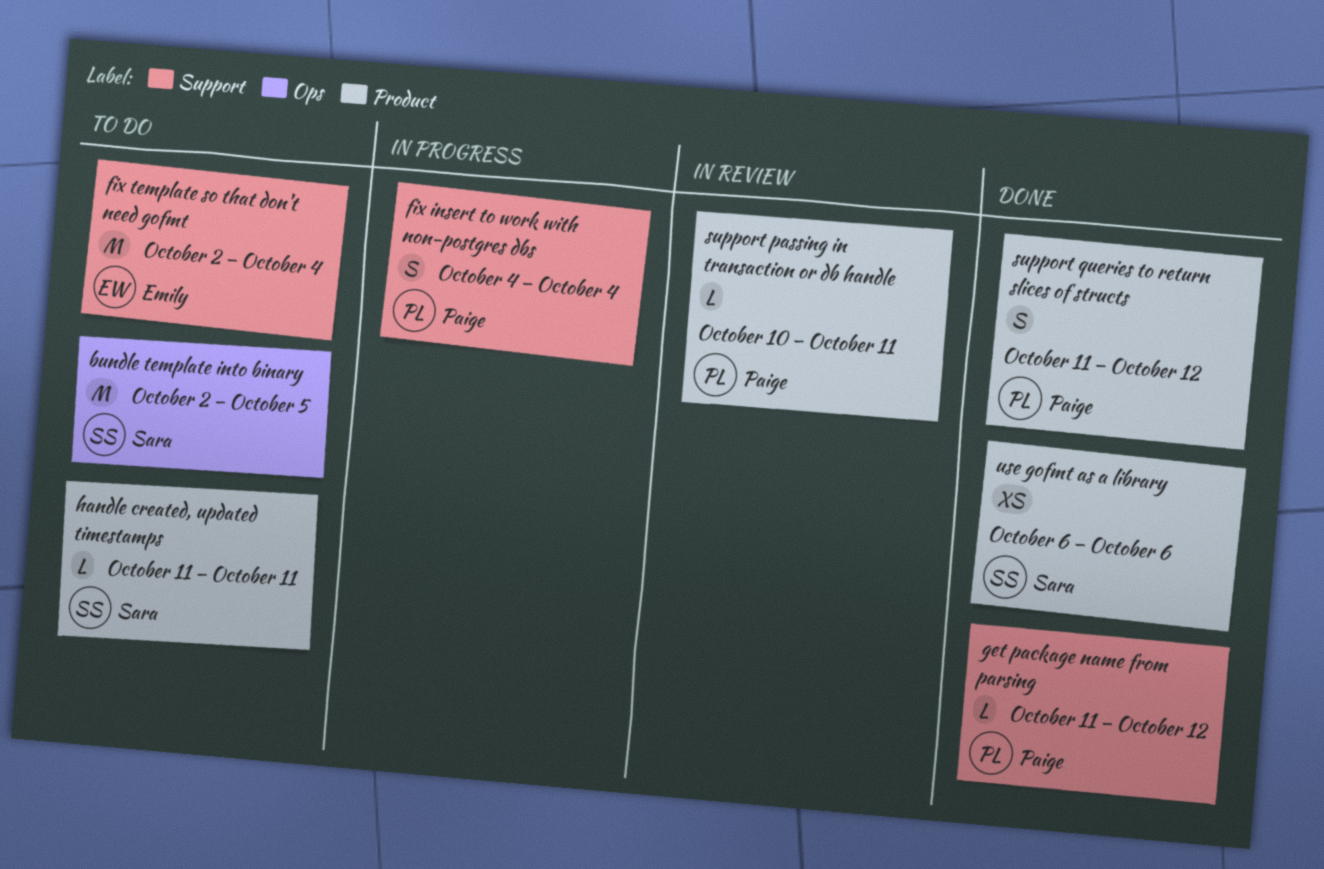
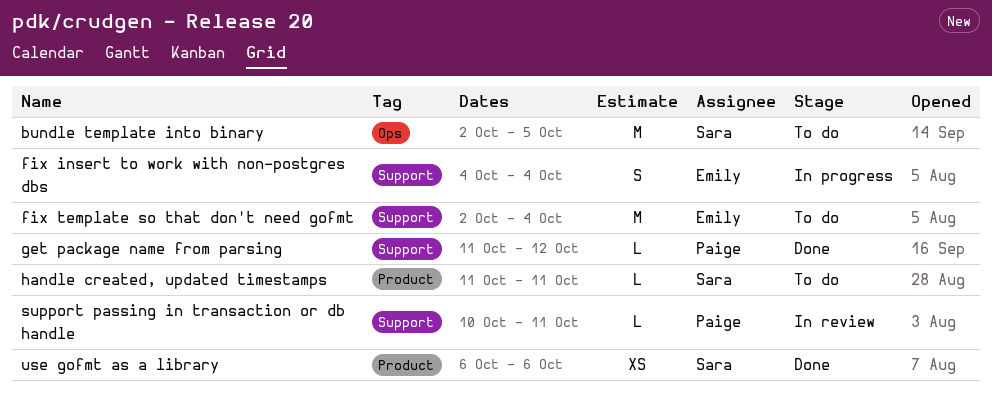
fix insert to work with non-postgres dbs, owner: Paige -> Emily
support passing in transaction or db handle, label: Product -> Support
support queries to return slices of structs: present -> none

